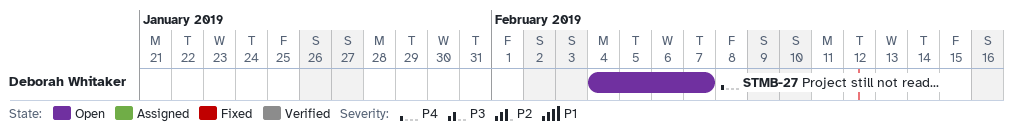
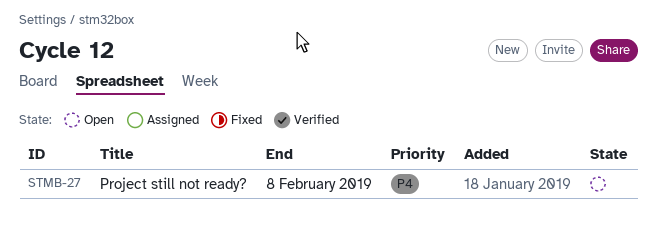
STMB-27, due: Feb 7 -> Feb 8

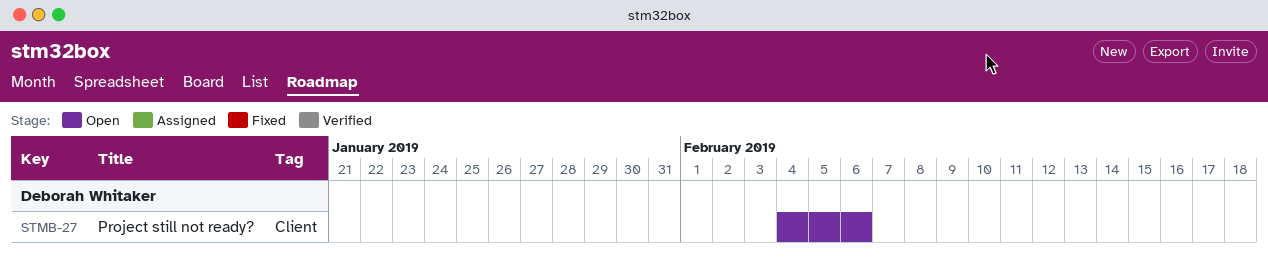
STMB-27, due: Feb 8 -> Feb 6

